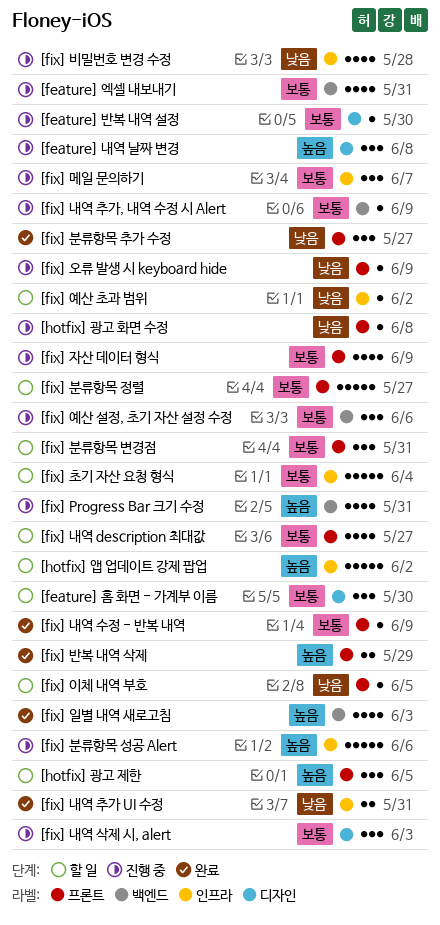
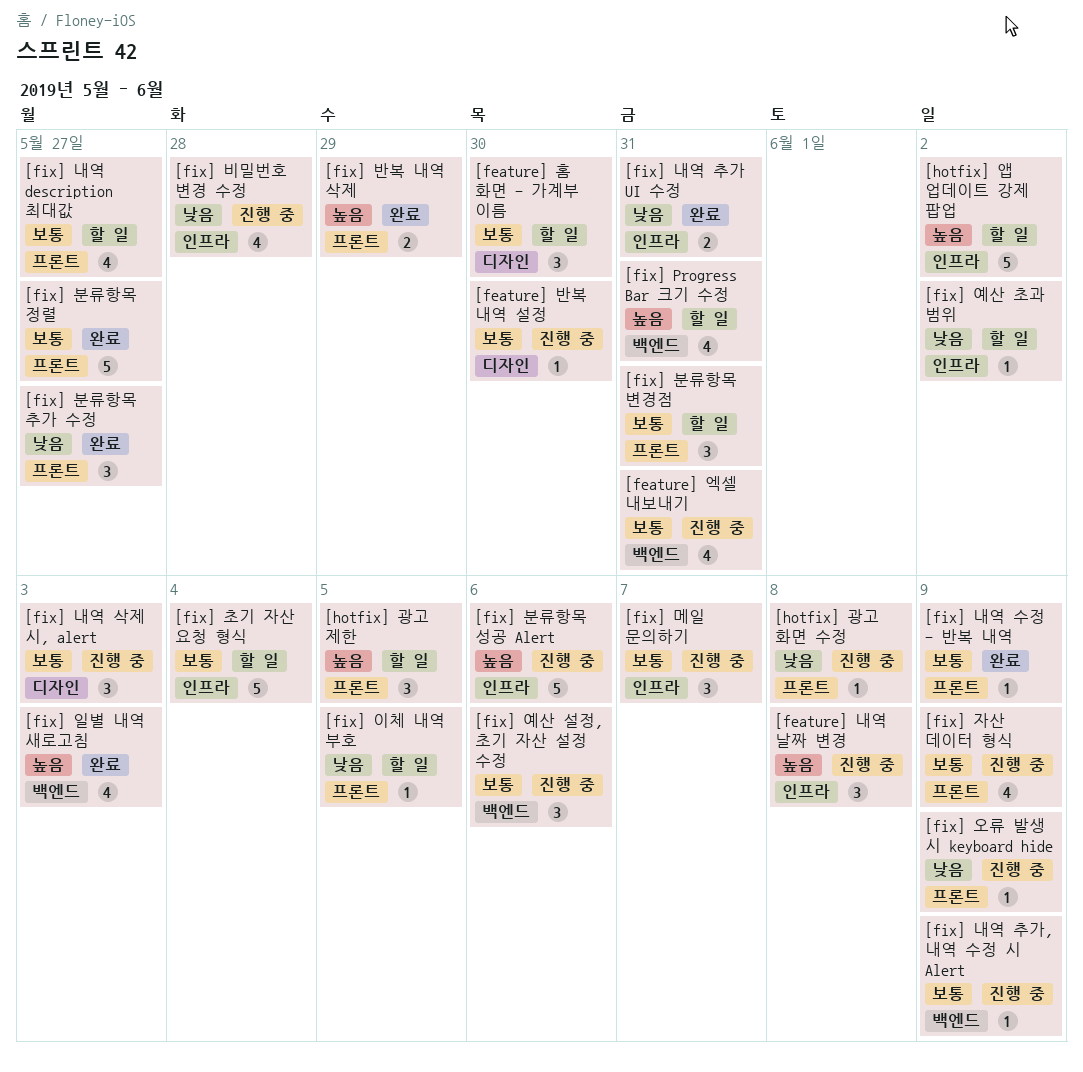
[feature] 내역 날짜 변경, label: 디자인 -> 인프라
[fix] Progress Bar 크기 수정, status: 진행 중 -> 할 일
[fix] 분류항목 정렬, status: 할 일 -> 완료

